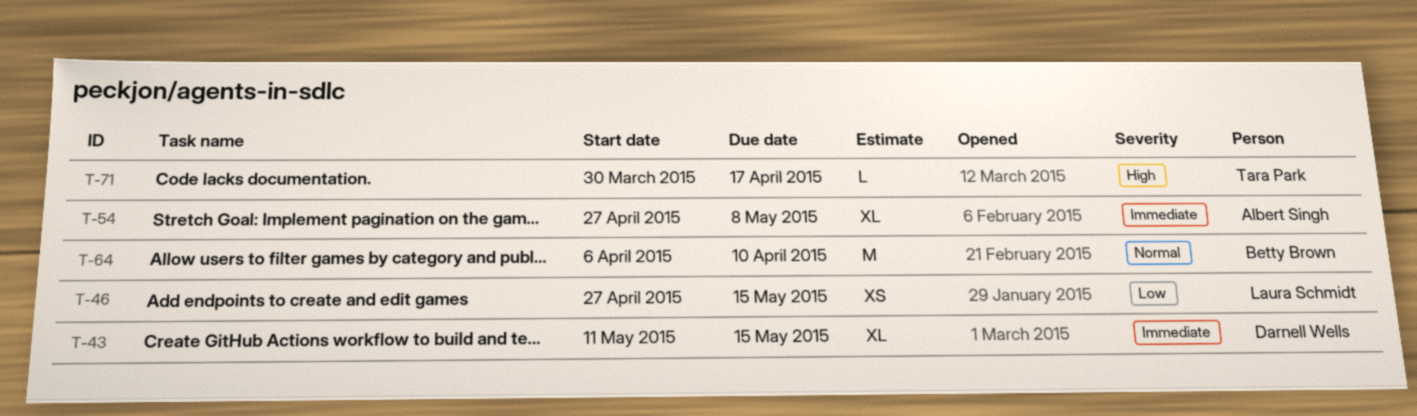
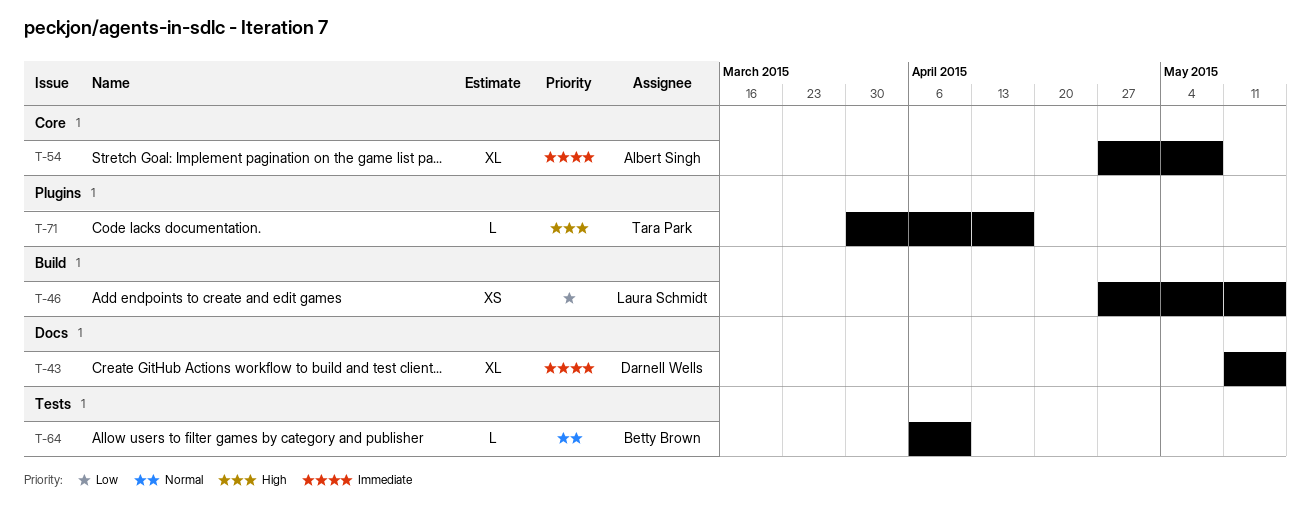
T-64, estimate: M -> L

